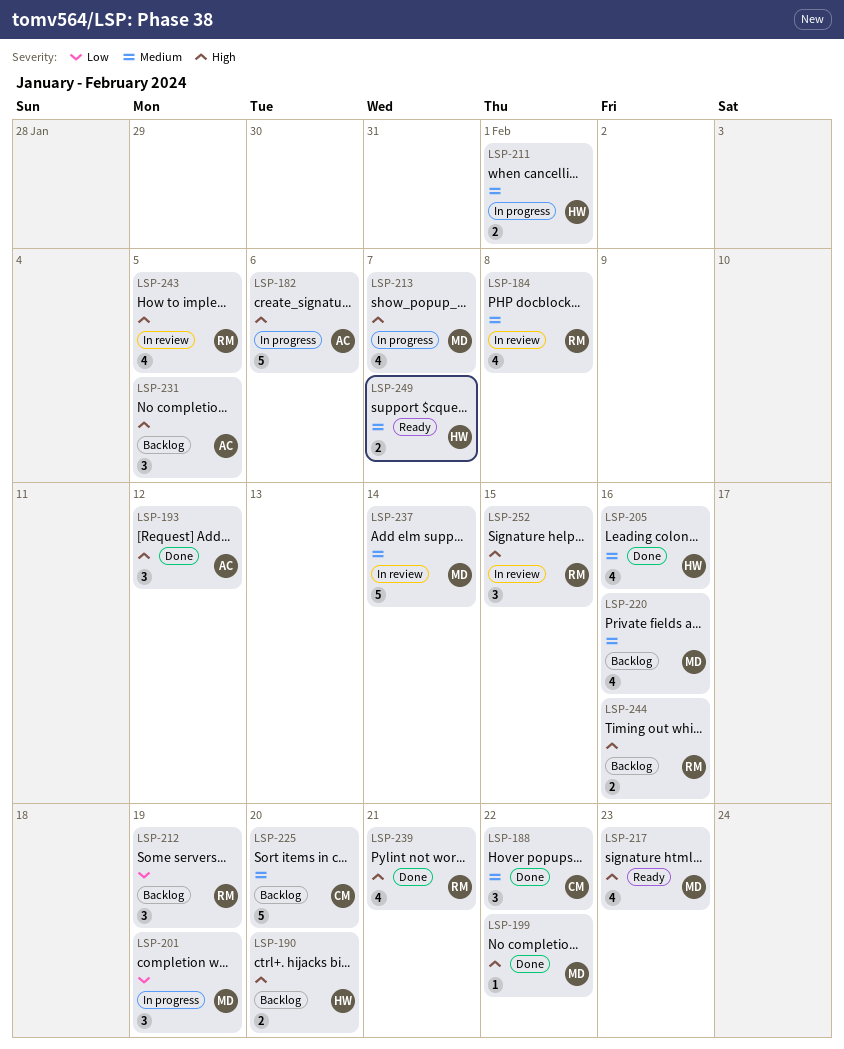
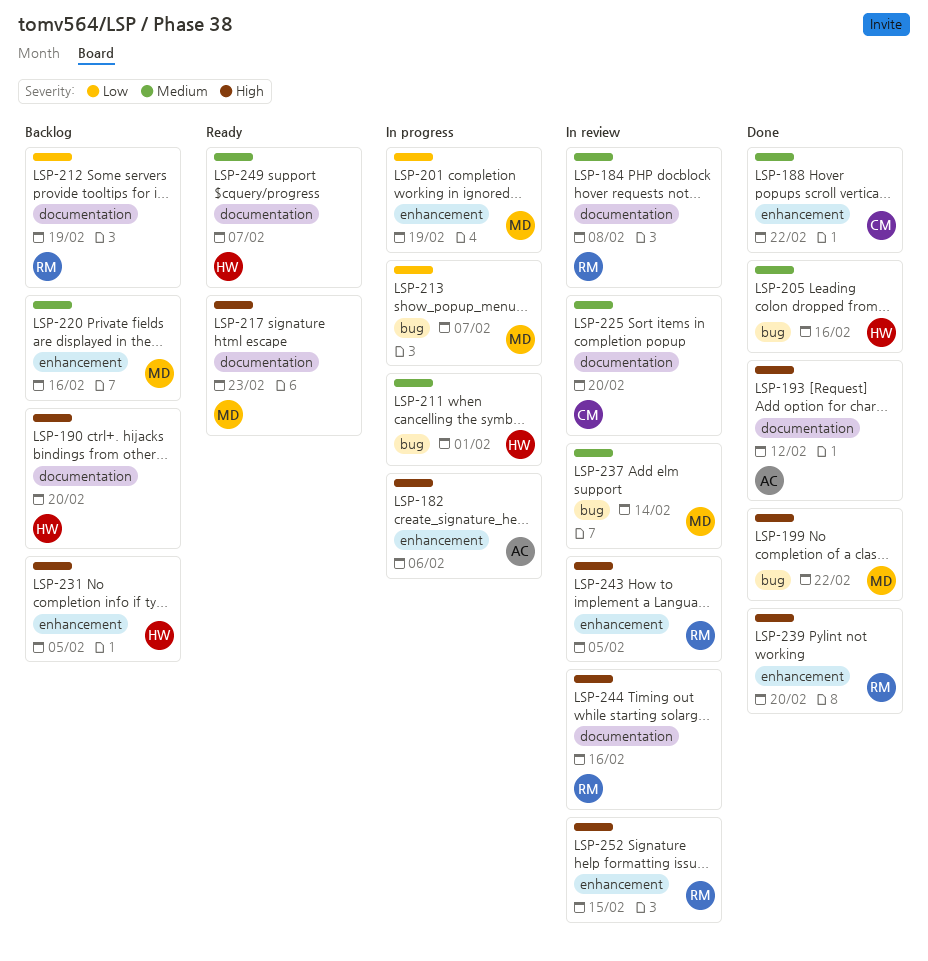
LSP-213, priority: High -> Low
LSP-225, status: Backlog -> In review
LSP-231, owner: AC -> HW
LSP-239, due: Feb 21 -> Feb 20
LSP-244, status: Backlog -> In review

